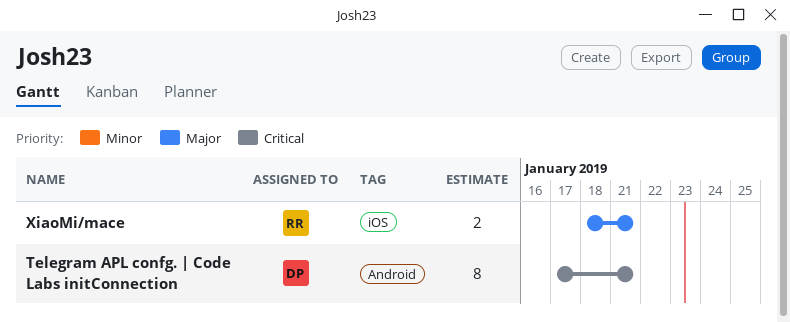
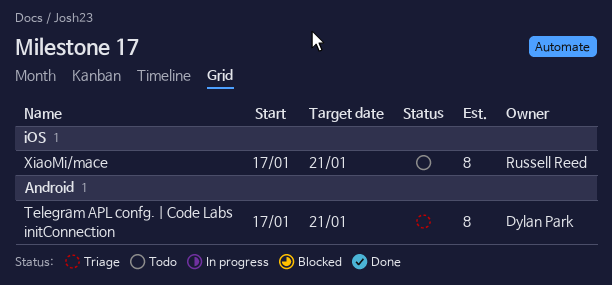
XiaoMi/mace, estimate: 2 -> 8
XiaoMi/mace, start: Jan 18 -> Jan 17

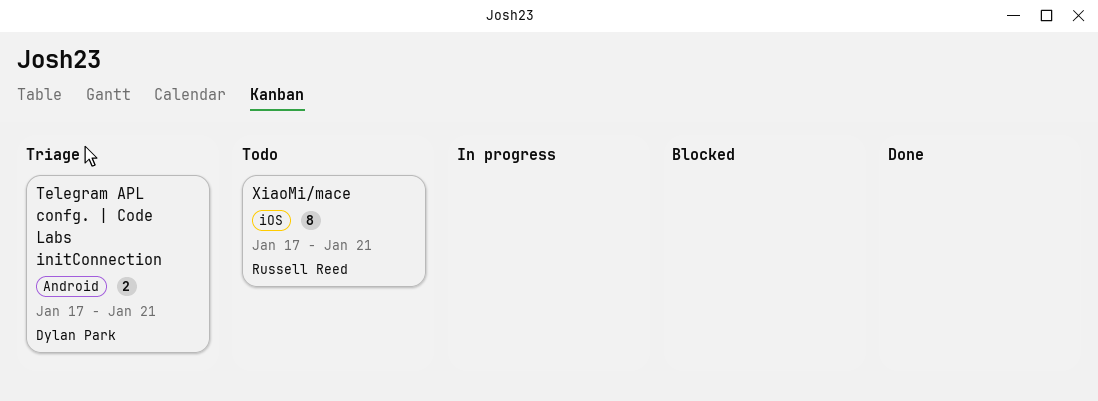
Telegram APL confg. | Code Labs initConnection, estimate: 8 -> 2

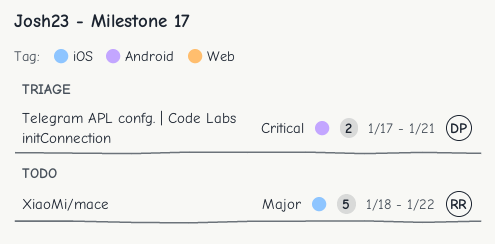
XiaoMi/mace, estimate: 8 -> 5
XiaoMi/mace, start: Jan 17 -> Jan 18
XiaoMi/mace, due: Jan 21 -> Jan 22

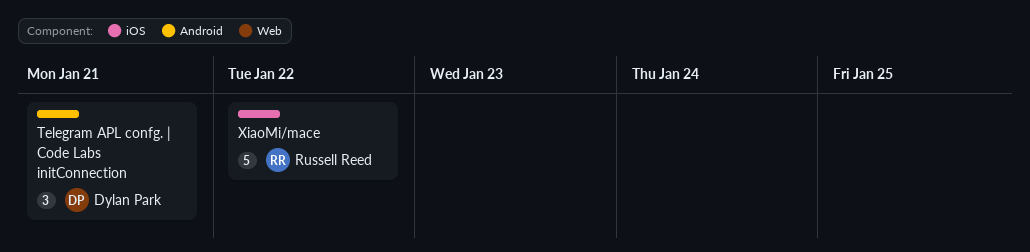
Telegram APL confg. | Code Labs initConnection, estimate: 2 -> 3

